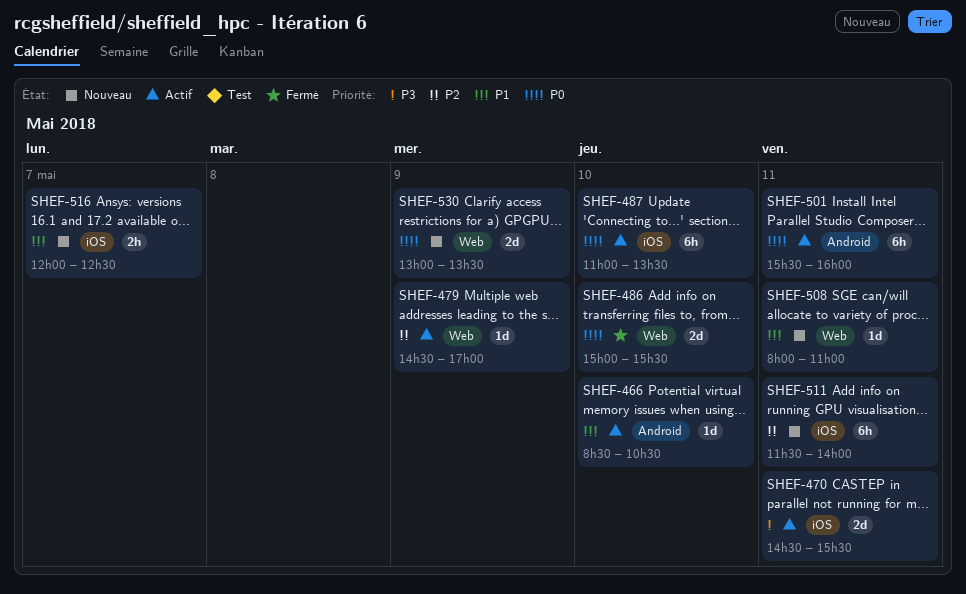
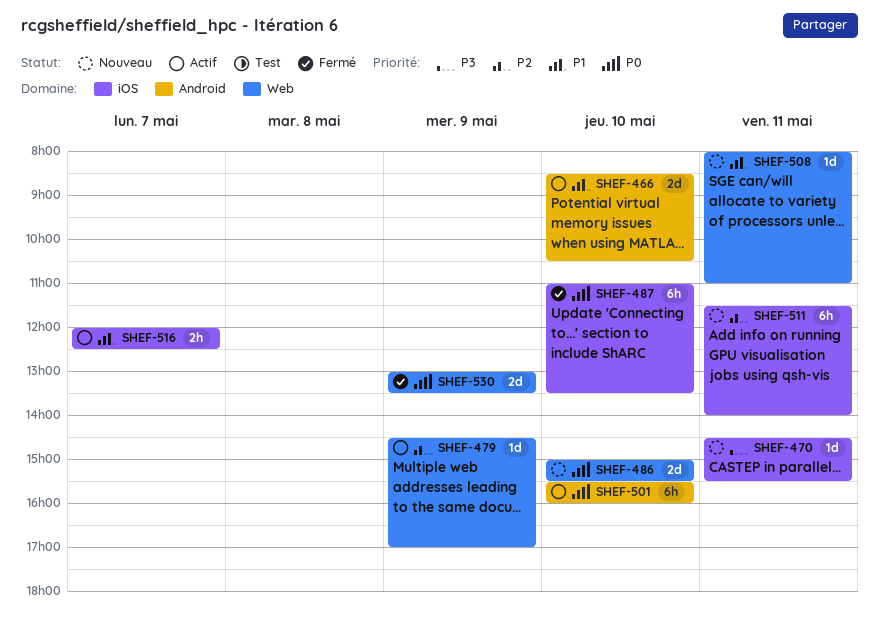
SHEF-466, estimate: 1d -> 2d
SHEF-470, status: Actif -> Nouveau
SHEF-470, estimate: 2d -> 1d
SHEF-486, status: Fermé -> Nouveau
SHEF-487, status: Actif -> Fermé
SHEF-501, day: May 11 -> May 10
SHEF-516, status: Nouveau -> Actif
SHEF-530, status: Nouveau -> Fermé

